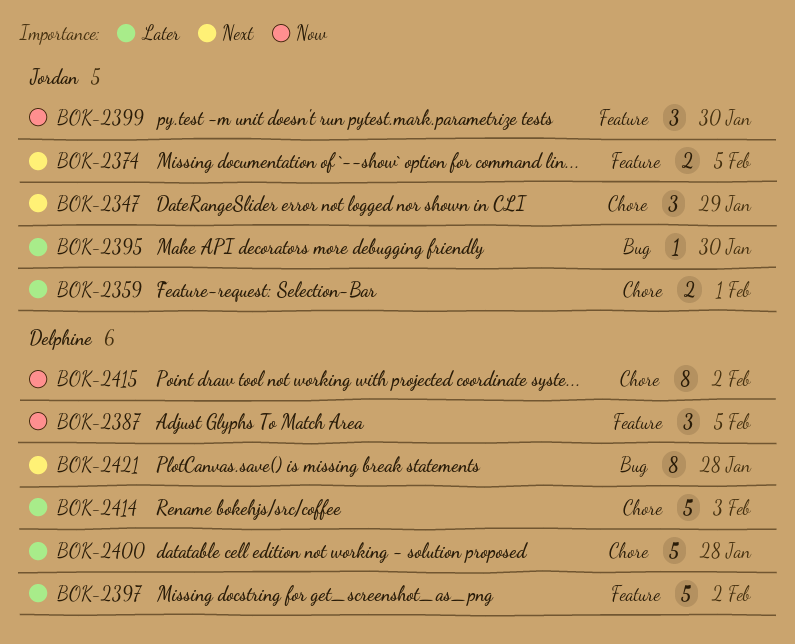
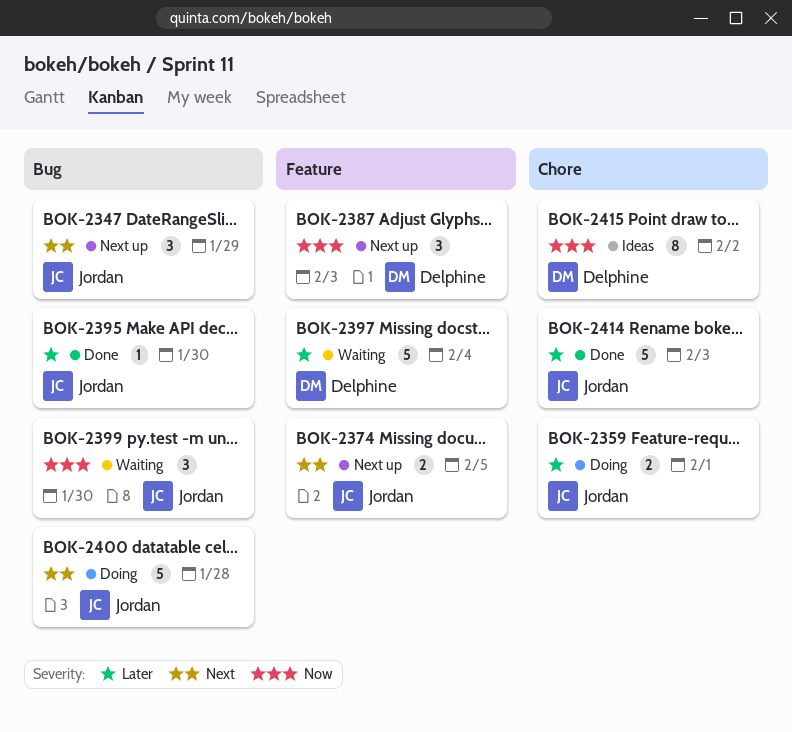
BOK-2347, label: Chore -> Bug
BOK-2387, due: Feb 5 -> Feb 3
BOK-2397, due: Feb 2 -> Feb 4
BOK-2399, label: Feature -> Bug
BOK-2400, owner: Delphine -> Jordan
BOK-2400, priority: Later -> Next
BOK-2400, label: Chore -> Bug
BOK-2414, owner: Delphine -> Jordan
BOK-2421: present -> none

